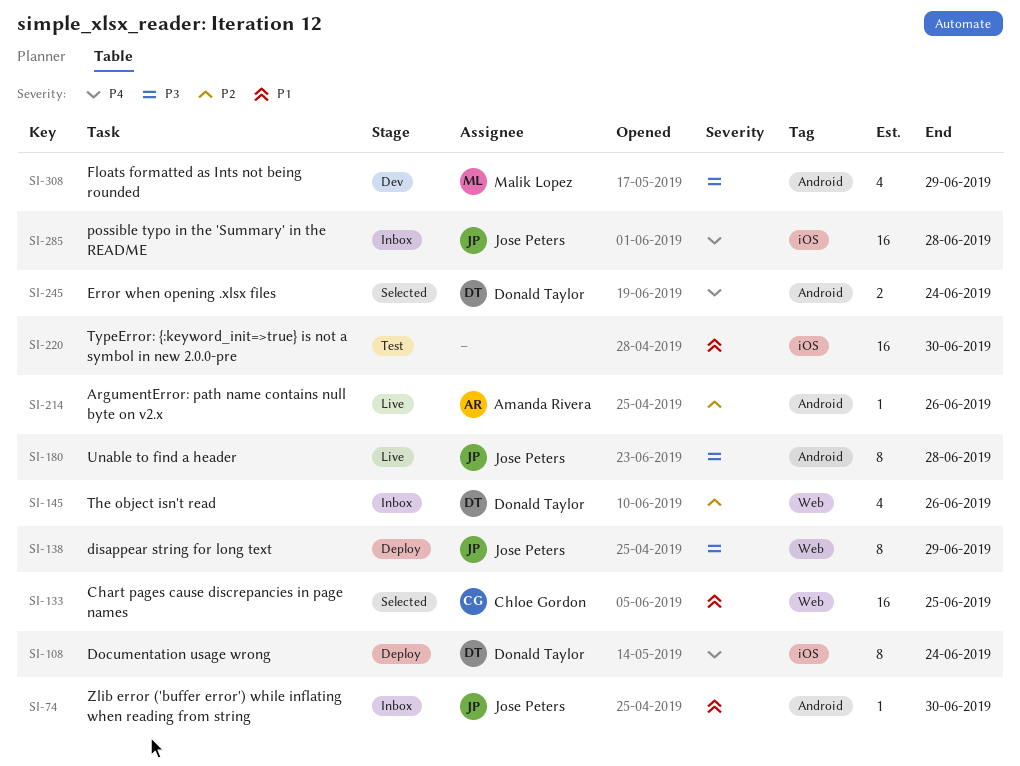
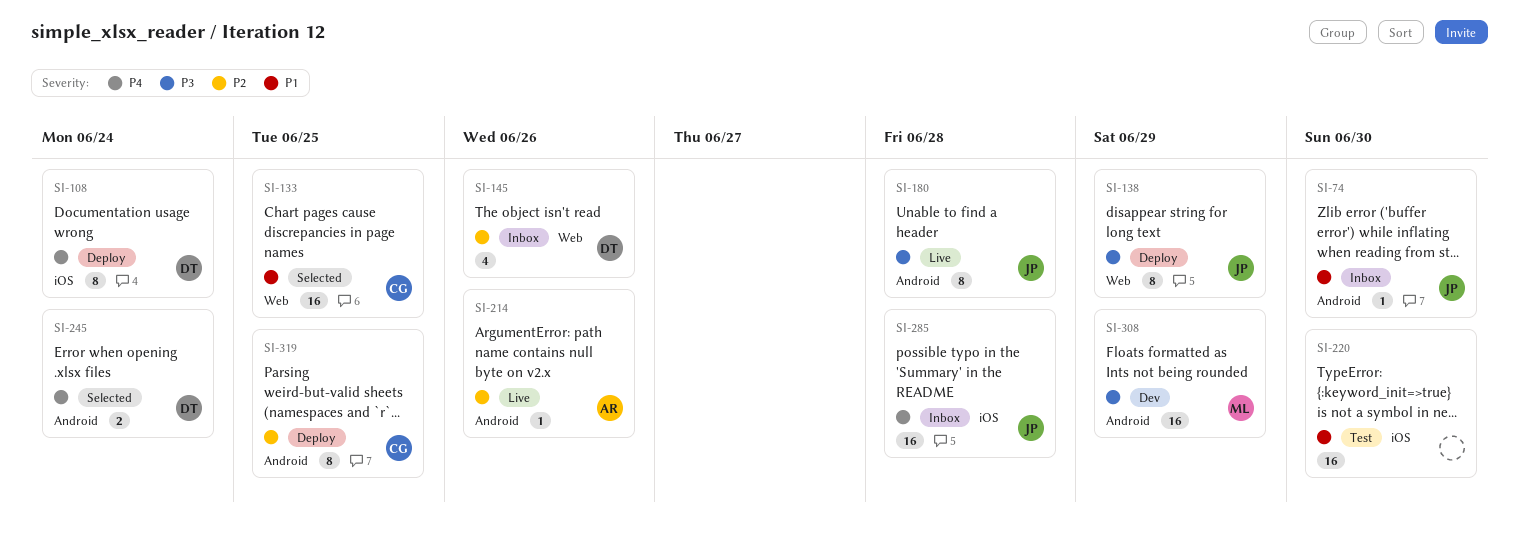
SI-308, estimate: 4 -> 16
SI-319: none -> present

